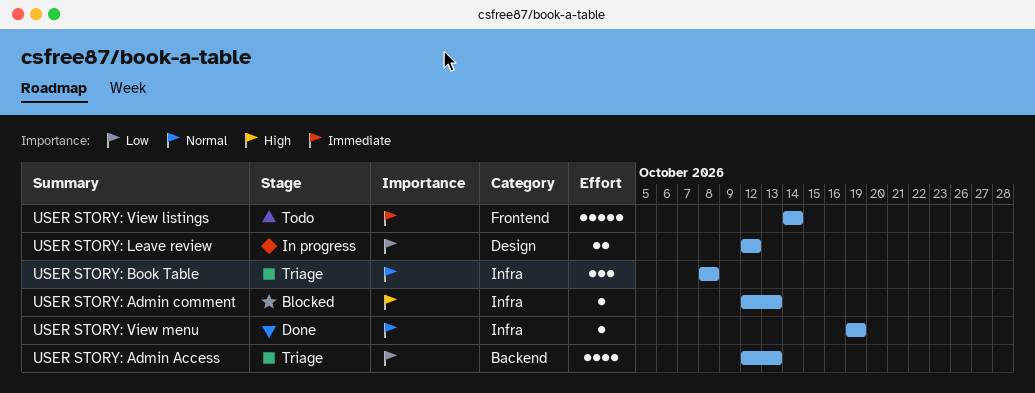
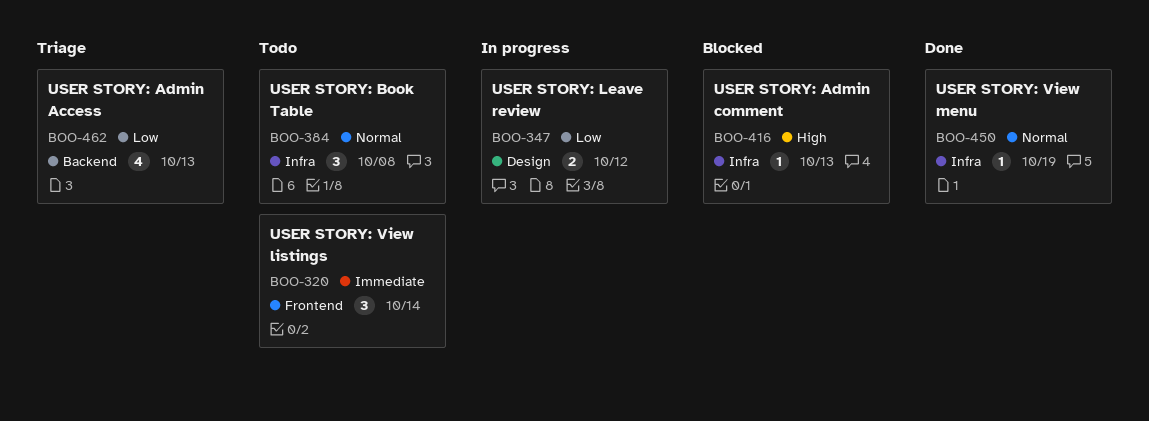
USER STORY: Book Table, status: Triage -> Todo
USER STORY: View listings, estimate: 5 -> 3

